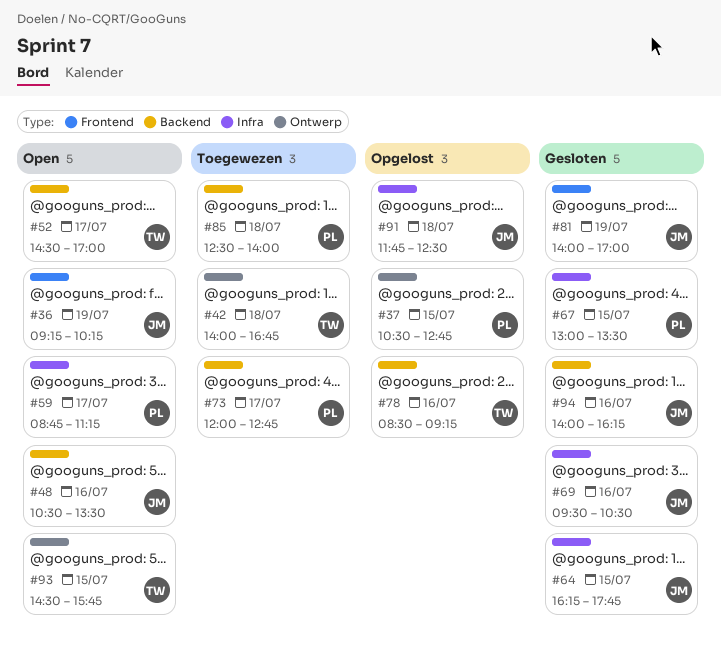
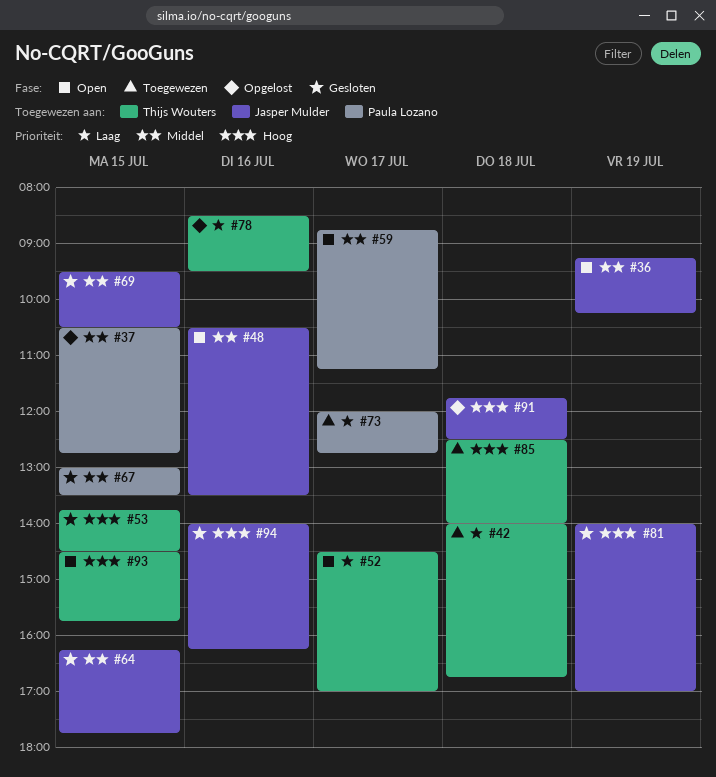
#53: none -> present
#69, day: Jul 16 -> Jul 15
#78, ends: 09:15 -> 09:30
#85, owner: Paula Lozano -> Thijs Wouters

